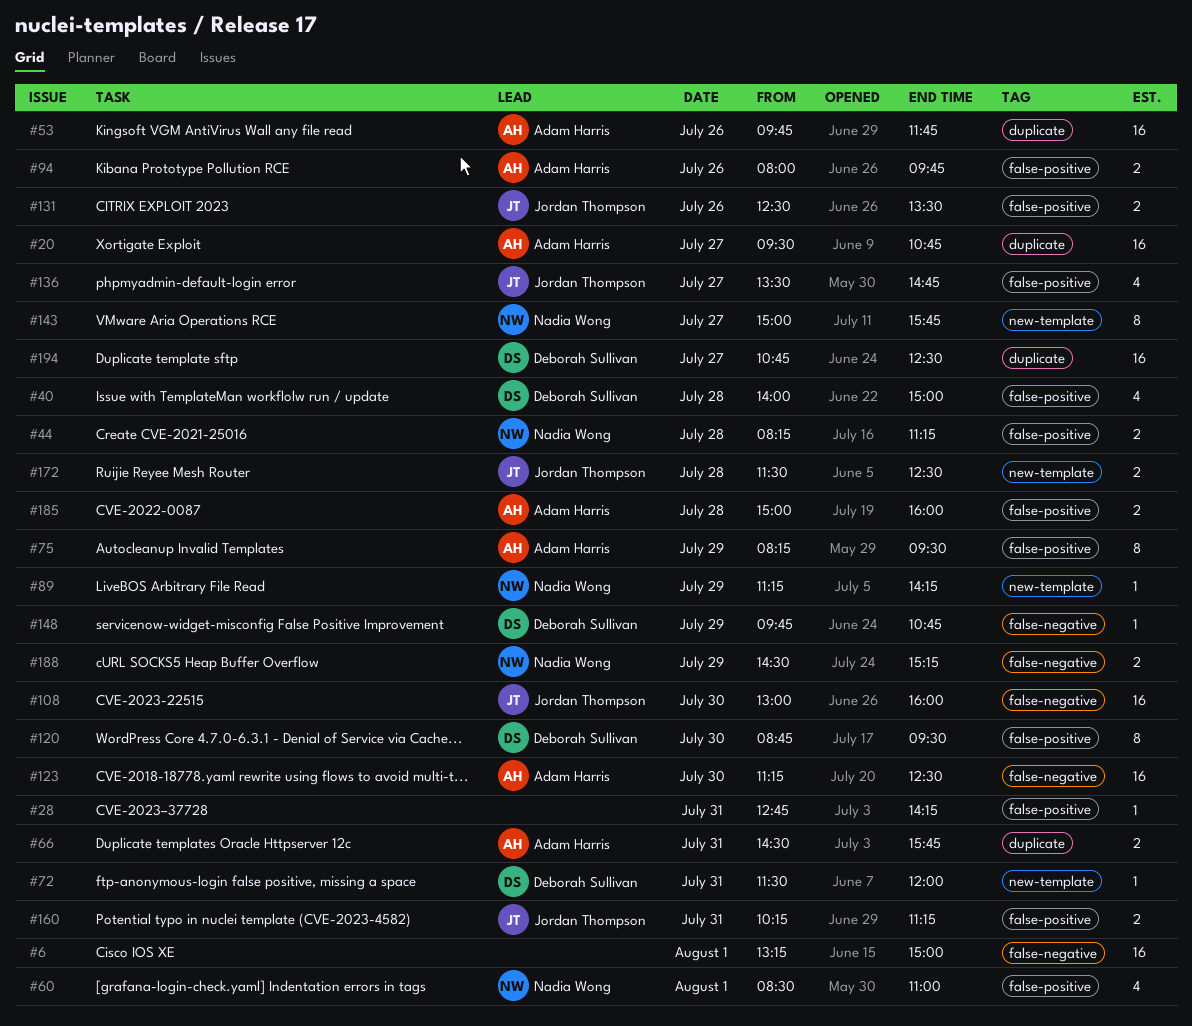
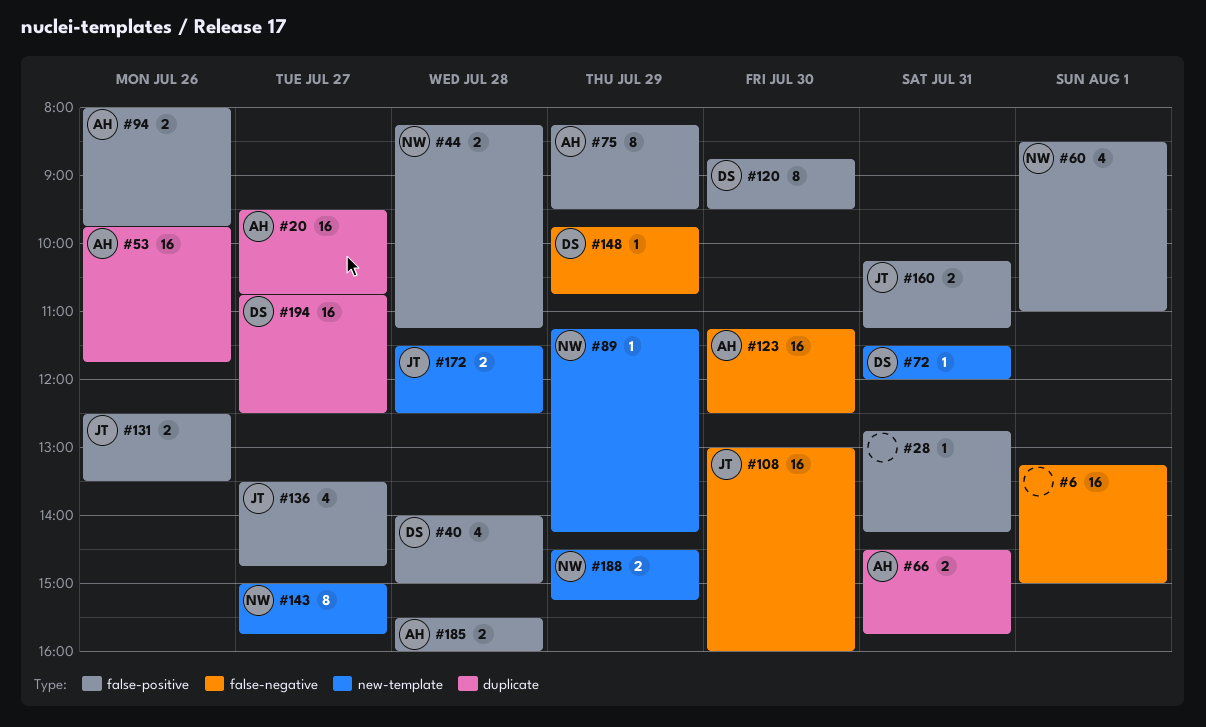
#185, begins: 15:00 -> 15:30
#188, label: false-negative -> new-template

